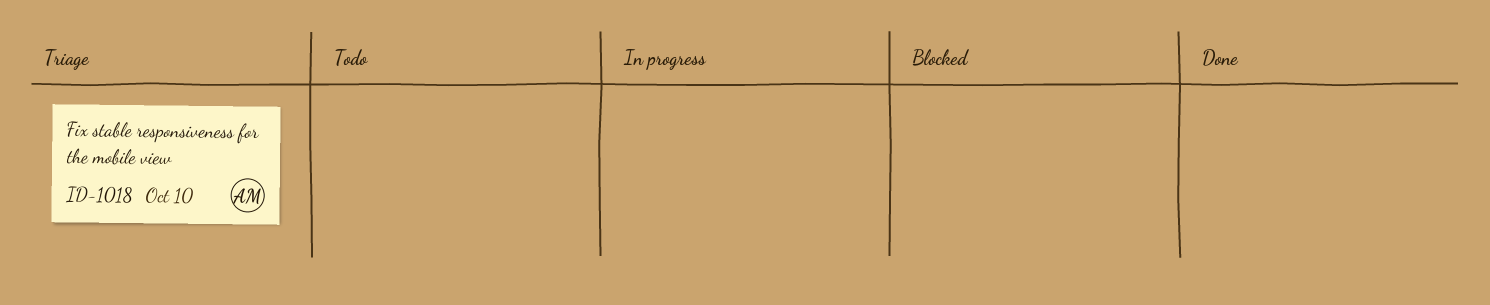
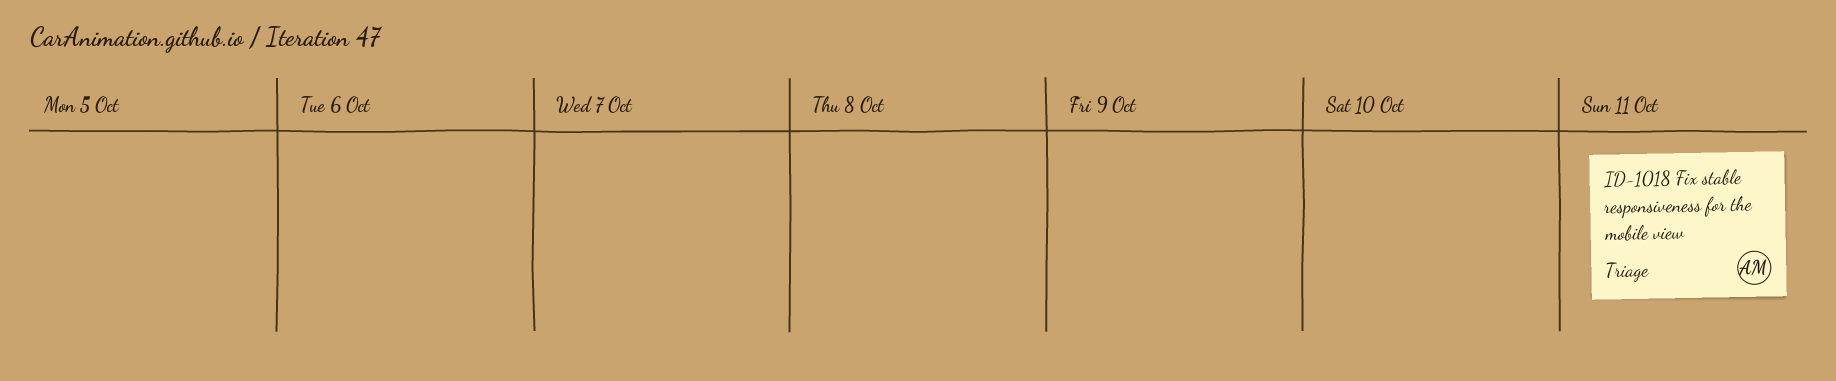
ID-1018, due: Oct 10 -> Oct 11

